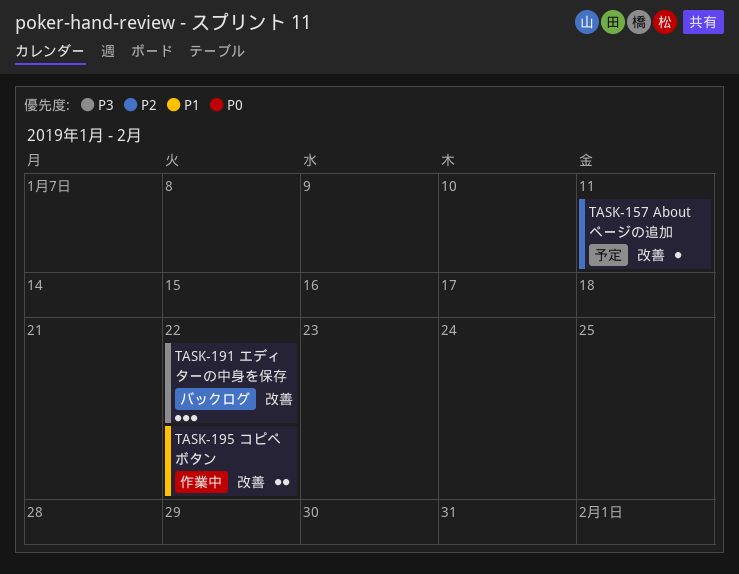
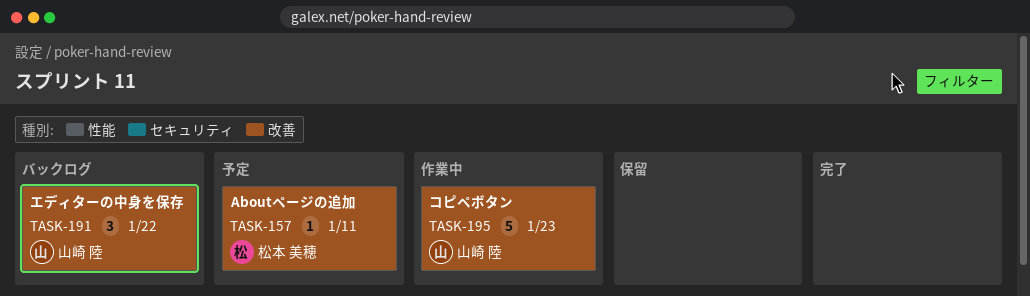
TASK-195, estimate: 2 -> 5
TASK-195, due: Jan 22 -> Jan 23

